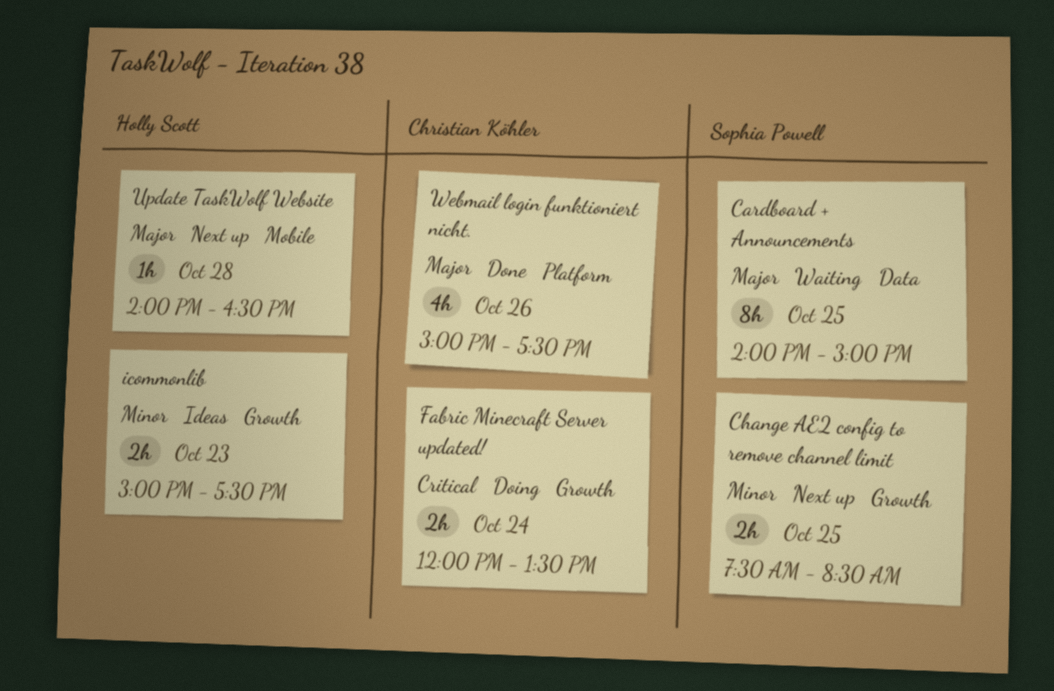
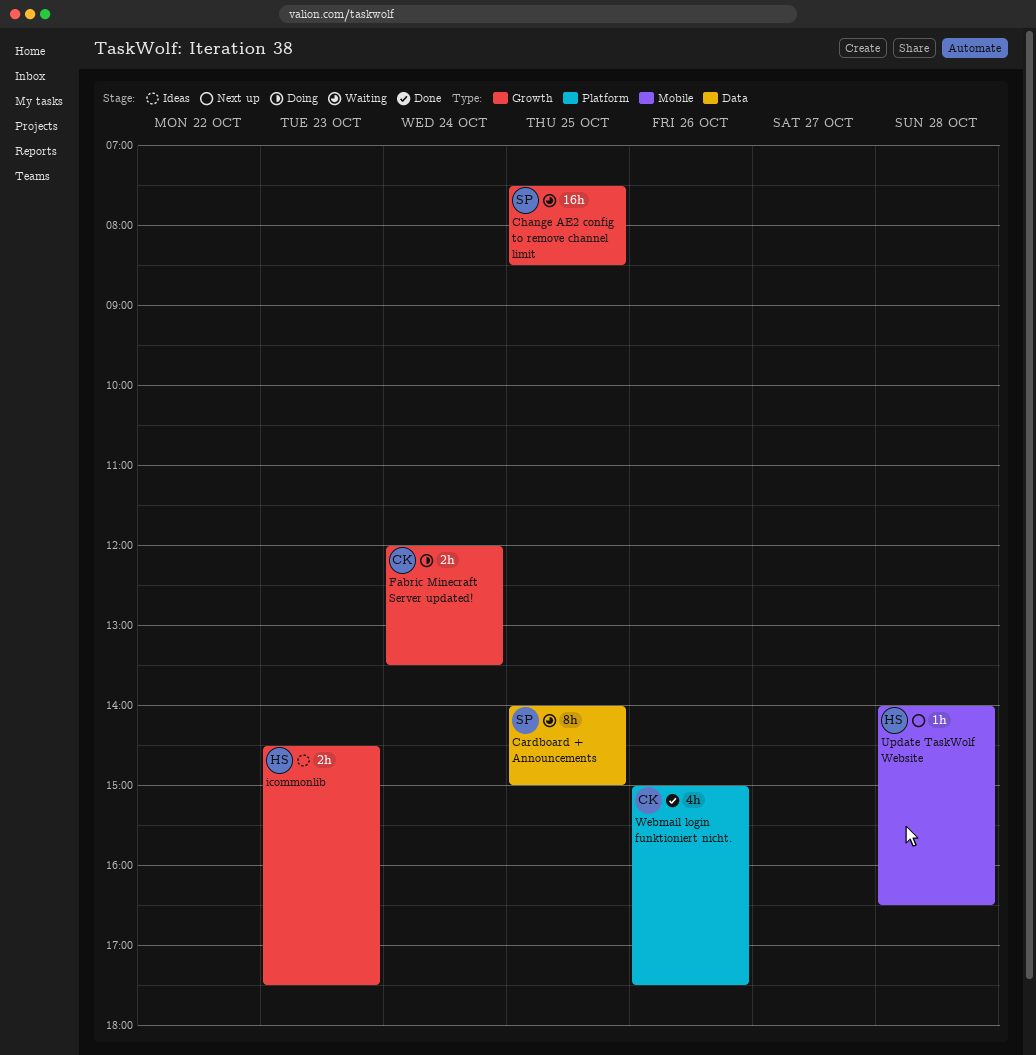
Change AE2 config to remove channel limit, status: Next up -> Waiting
Change AE2 config to remove channel limit, estimate: 2h -> 16h
icommonlib, begins: 15:00 -> 14:30

